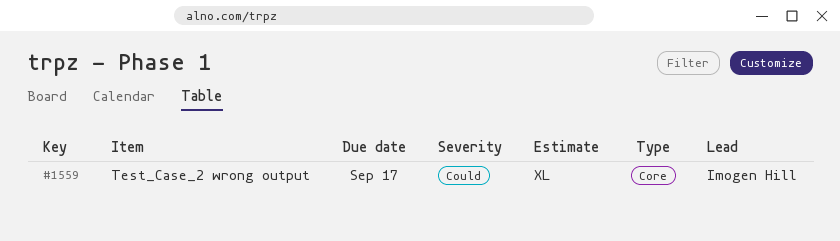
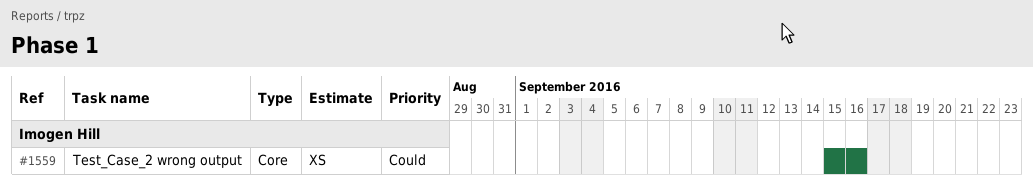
#1559, estimate: XL -> XS
#1559, due: Sep 17 -> Sep 16

